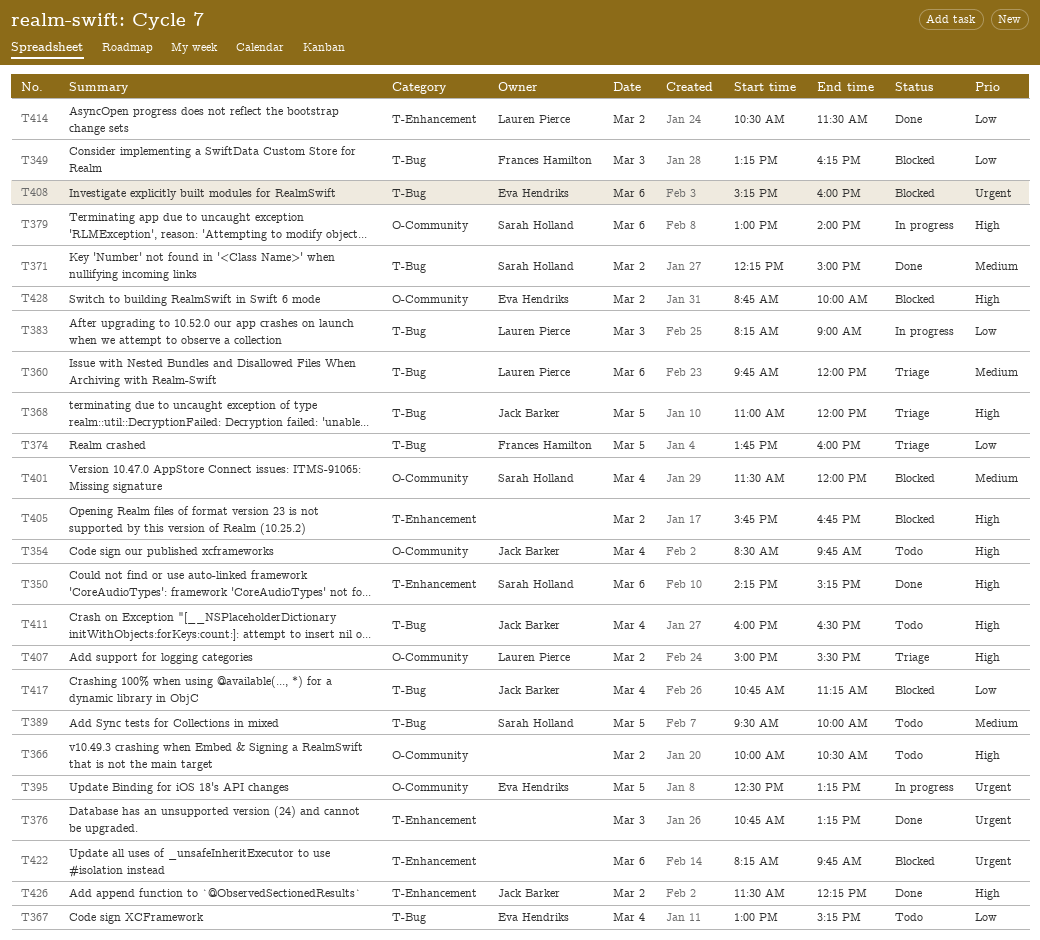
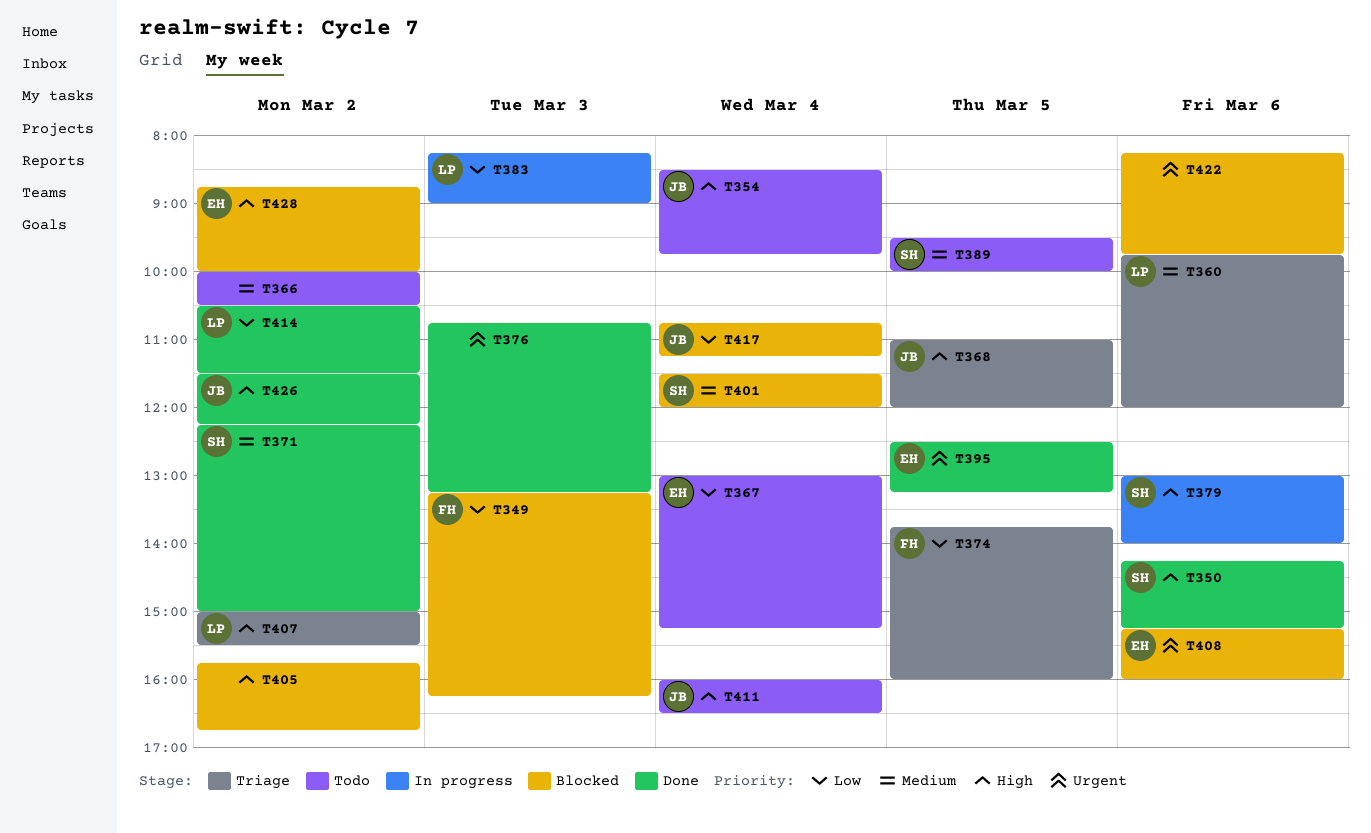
T366, priority: High -> Medium
T395, status: In progress -> Done

